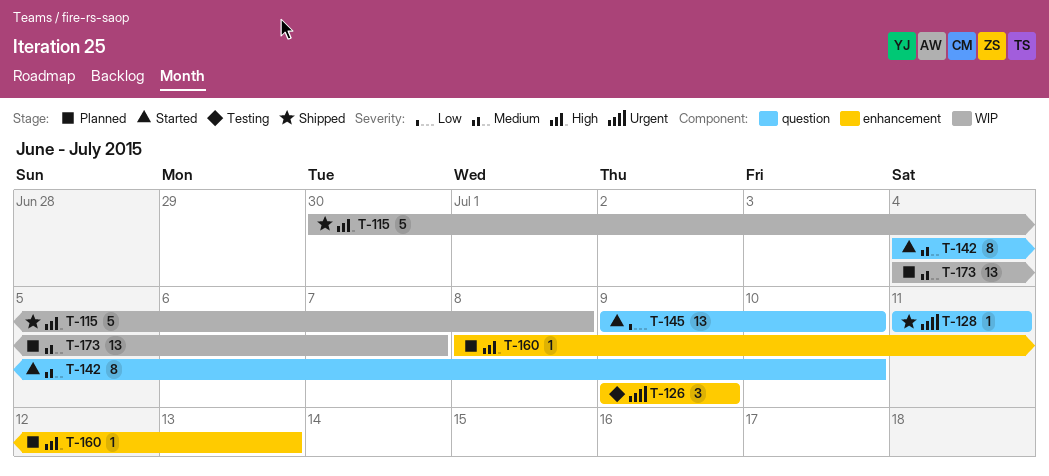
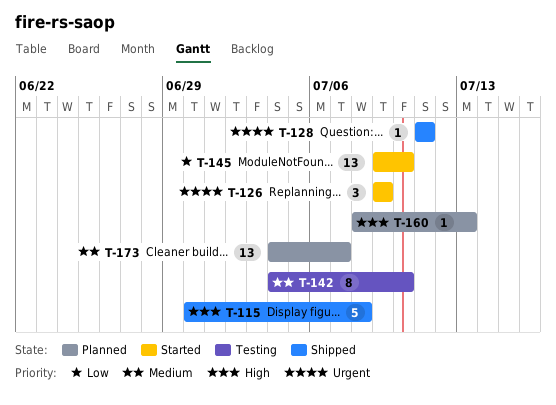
T-126, status: Testing -> Started
T-142, status: Started -> Testing

